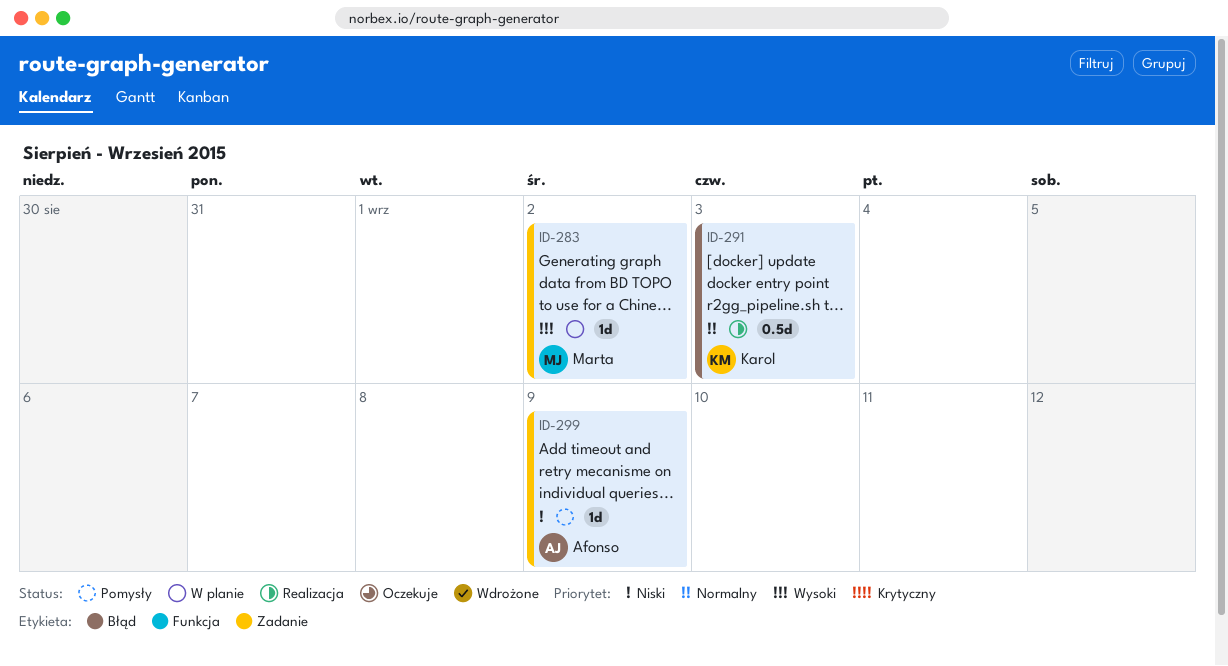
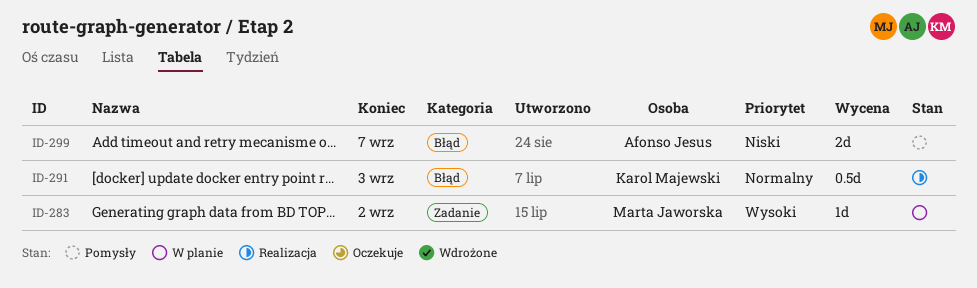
ID-299, label: Zadanie -> Błąd
ID-299, estimate: 1d -> 2d
ID-299, due: Sep 9 -> Sep 7

